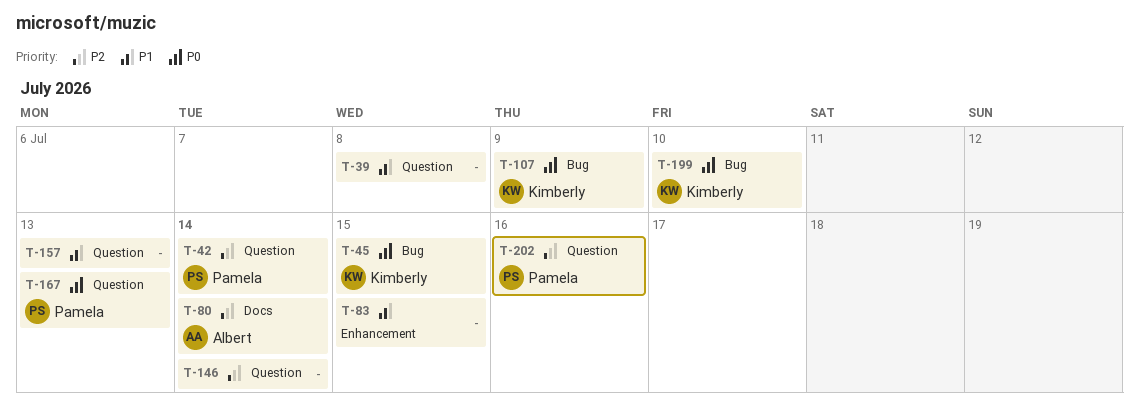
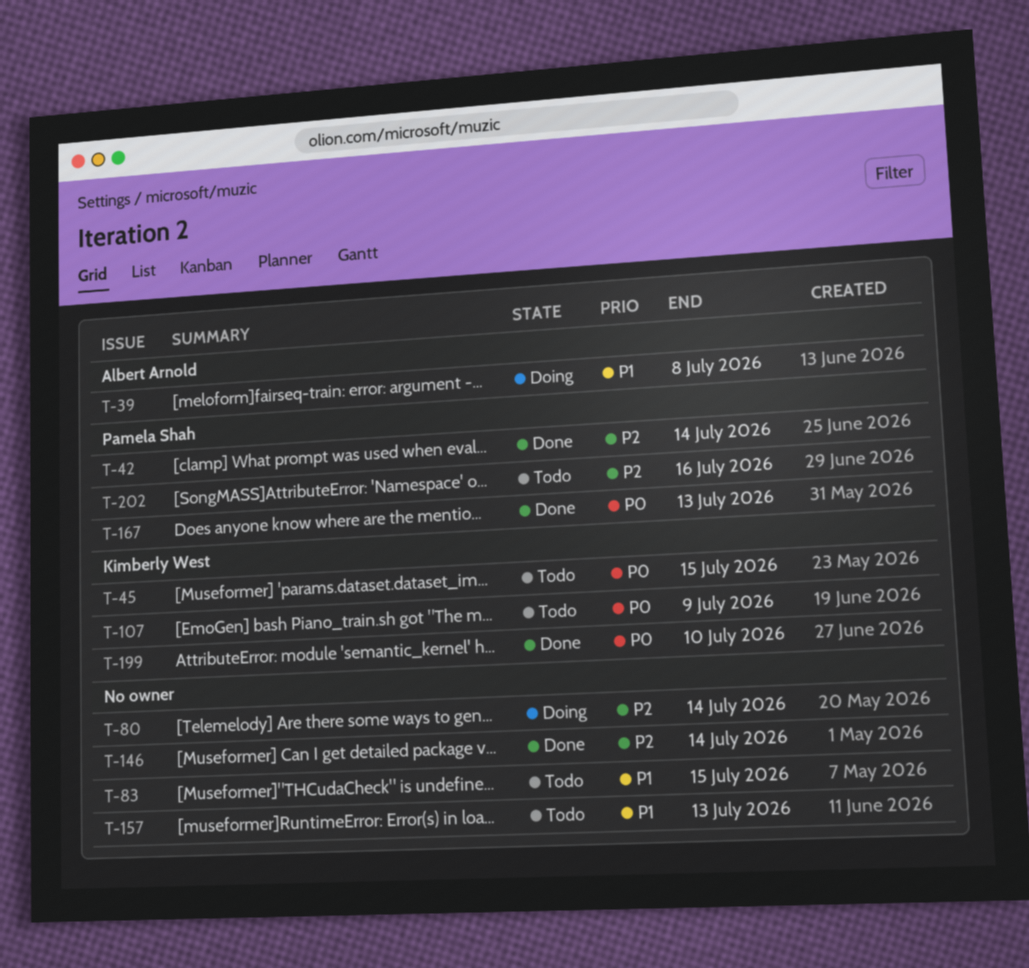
T-39, owner: none -> Albert Arnold
T-80, owner: Albert Arnold -> none

